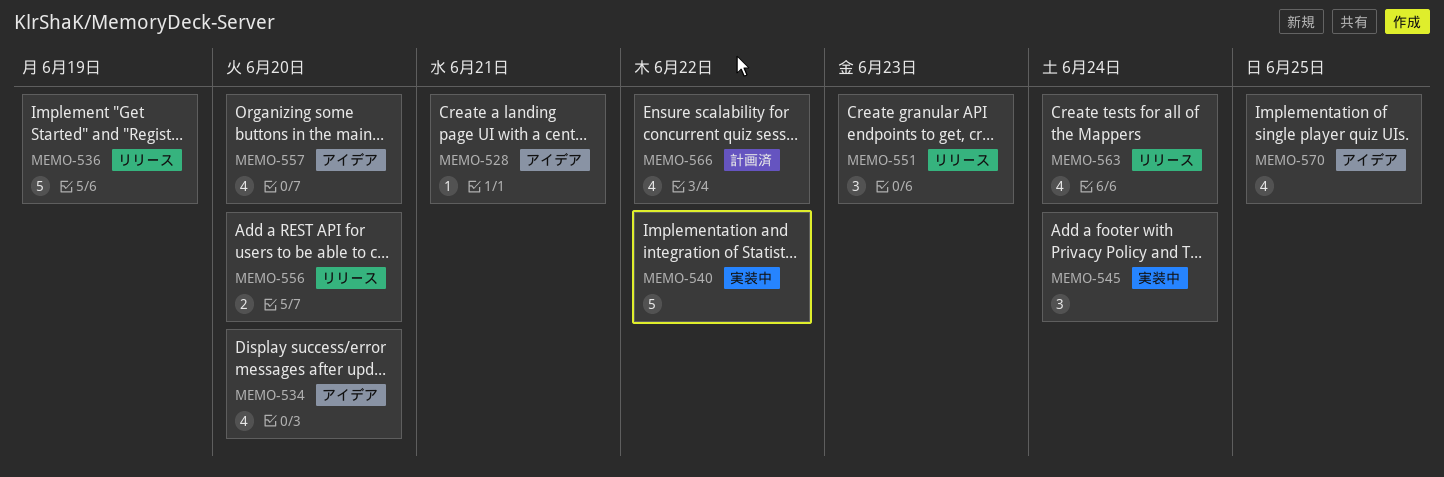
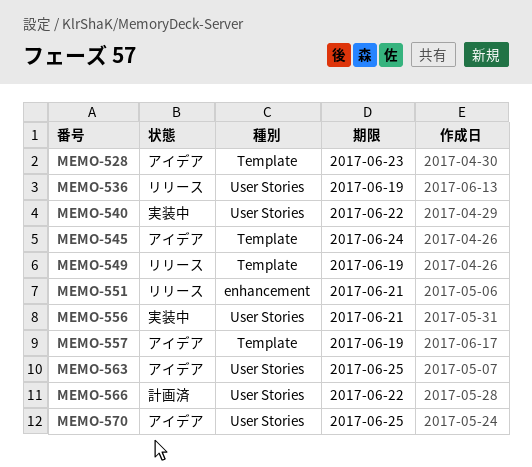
MEMO-528, due: Jun 21 -> Jun 23
MEMO-534: present -> none
MEMO-545, status: 実装中 -> アイデア
MEMO-549: none -> present
MEMO-551, due: Jun 23 -> Jun 21
MEMO-556, status: リリース -> 実装中
MEMO-556, due: Jun 20 -> Jun 21
MEMO-557, due: Jun 20 -> Jun 19
MEMO-563, status: リリース -> アイデア
MEMO-563, due: Jun 24 -> Jun 25

